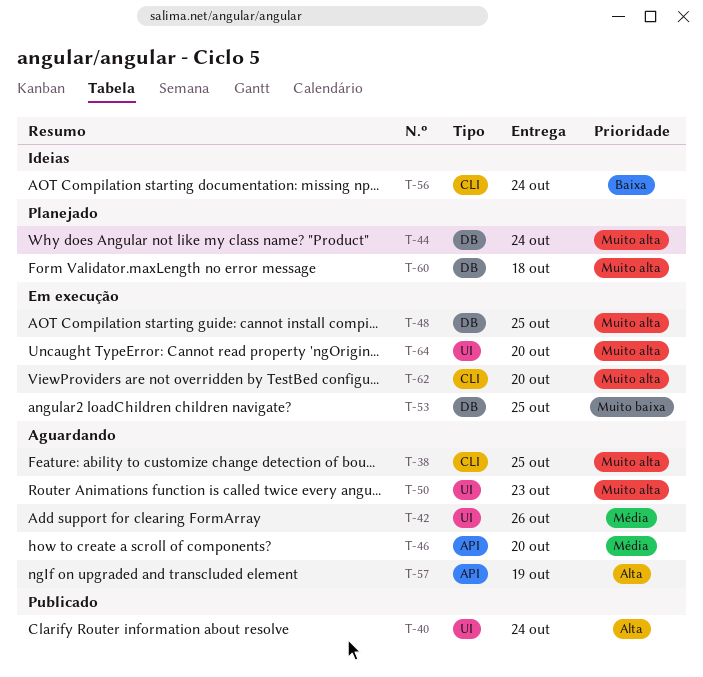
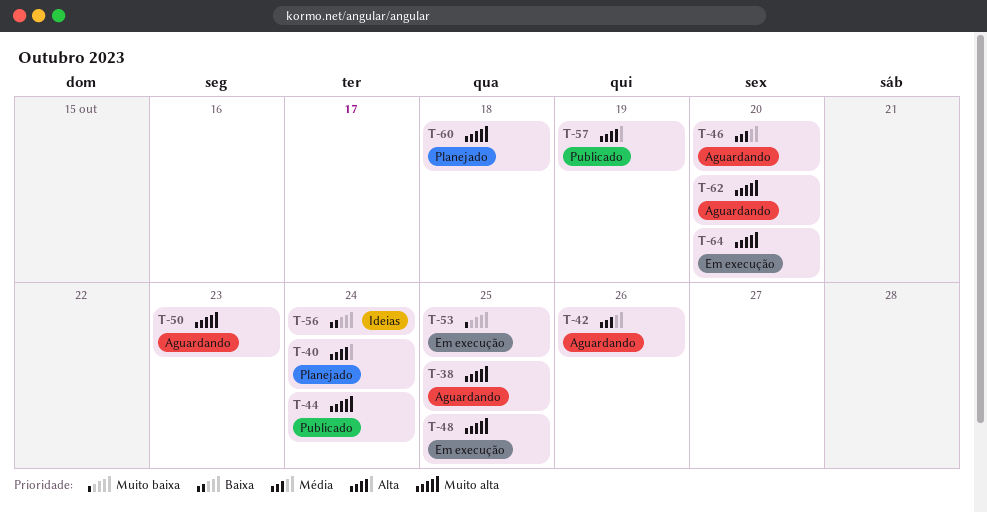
T-40, status: Publicado -> Planejado
T-44, status: Planejado -> Publicado
T-57, status: Aguardando -> Publicado
T-62, status: Em execução -> Aguardando

